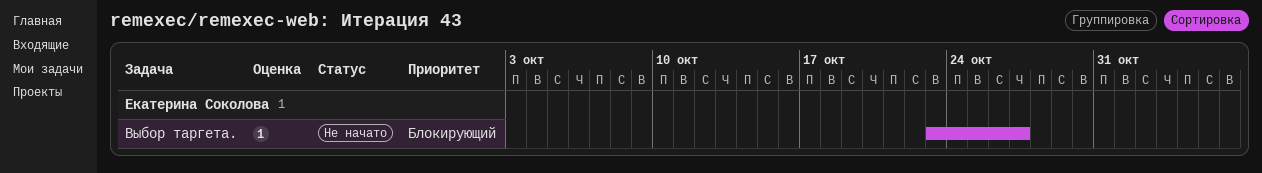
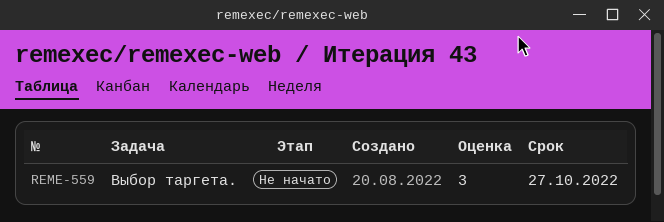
Выбор таргета., estimate: 1 -> 3

